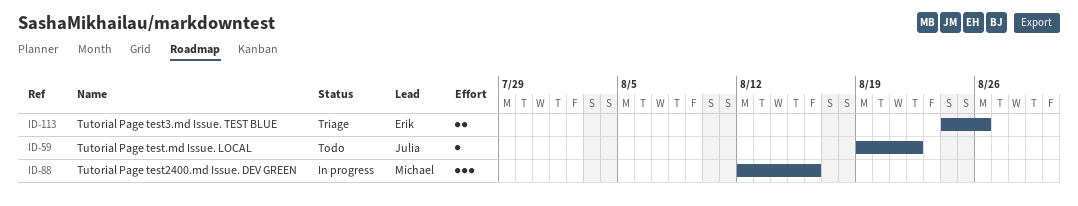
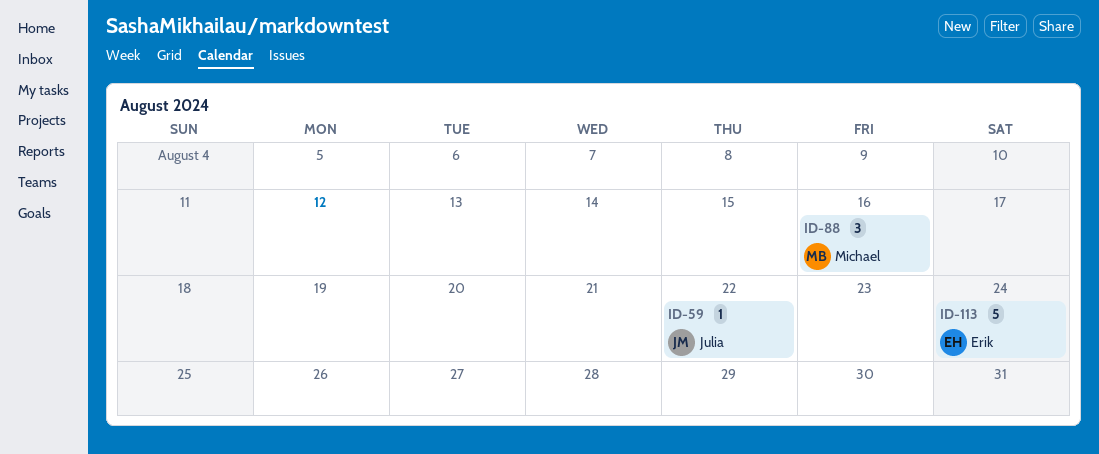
ID-113, estimate: 2 -> 5
ID-113, due: Aug 26 -> Aug 24

